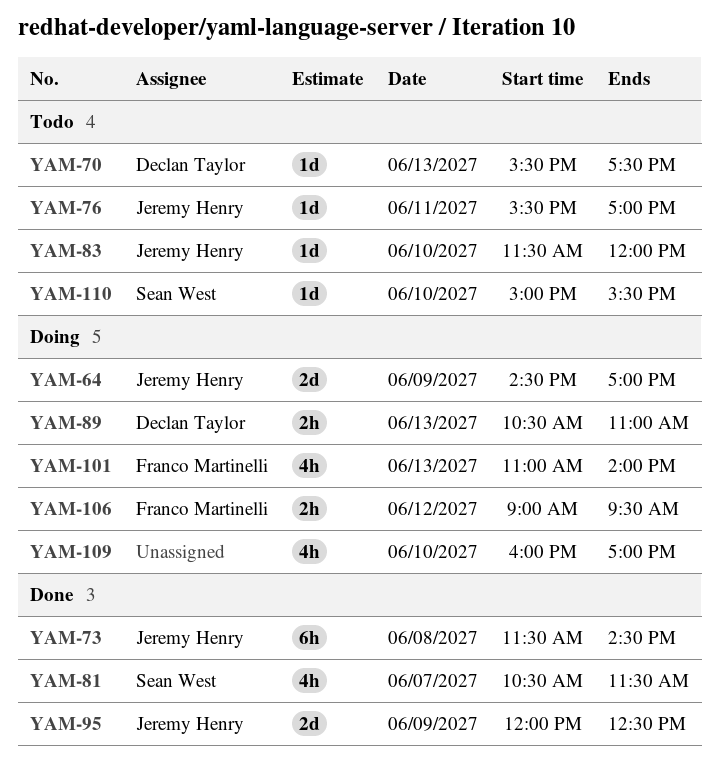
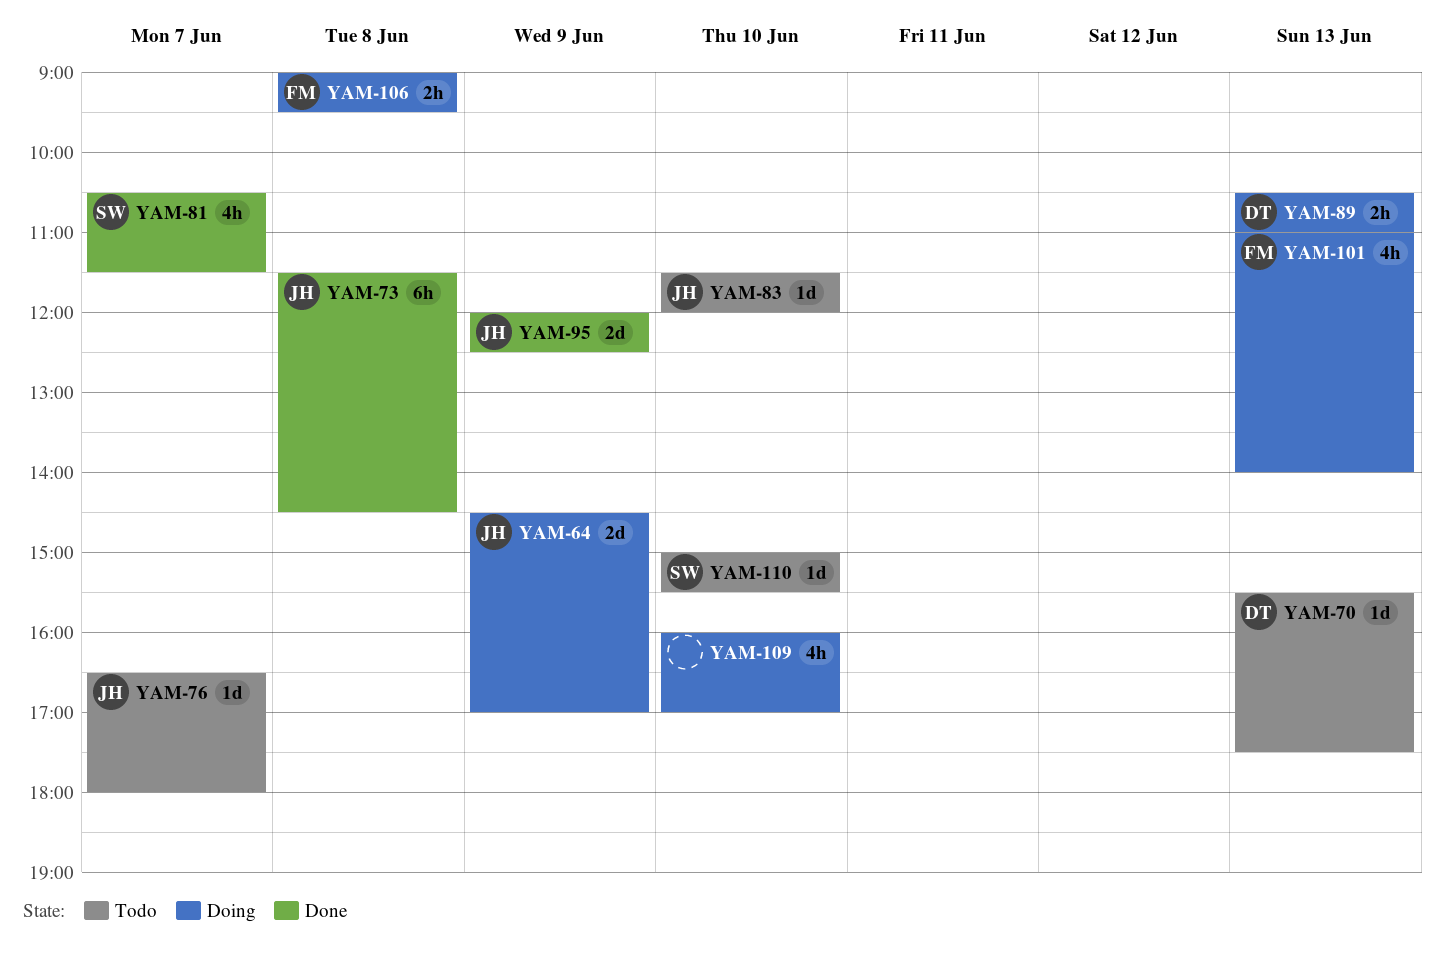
YAM-76, day: Jun 11 -> Jun 7
YAM-76, begins: 15:30 -> 16:30
YAM-76, ends: 17:00 -> 18:00
YAM-106, day: Jun 12 -> Jun 8

